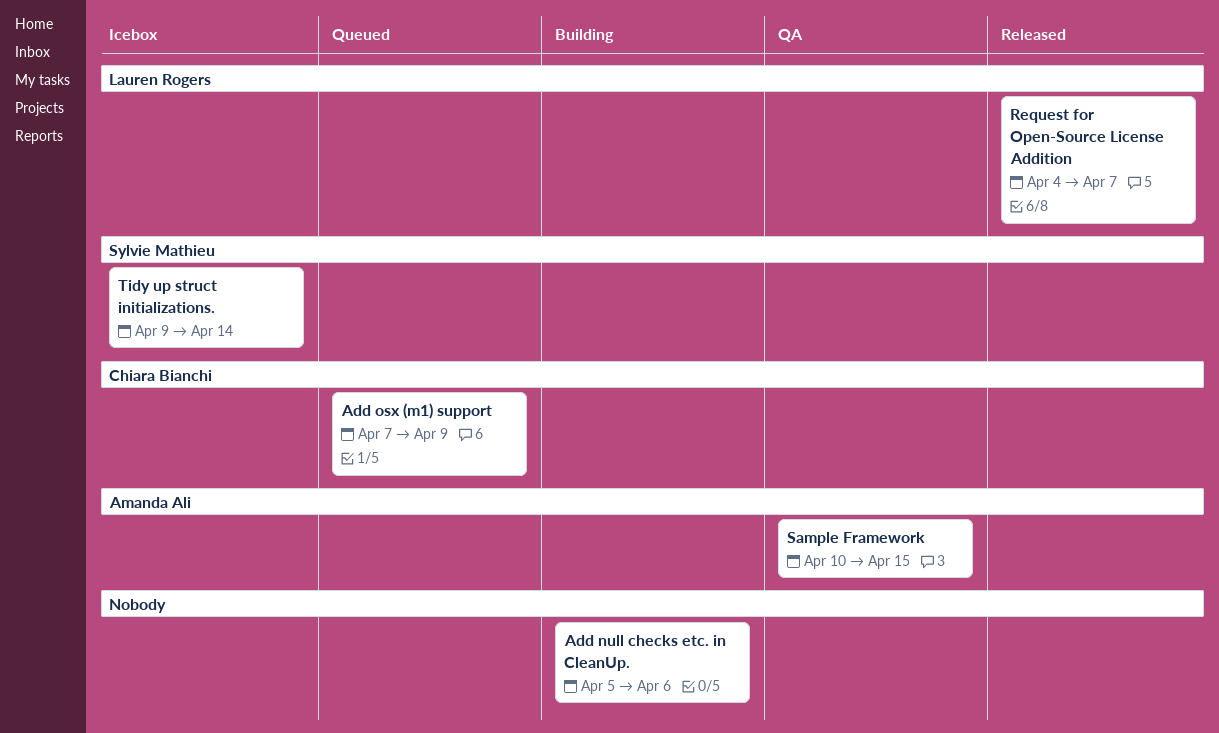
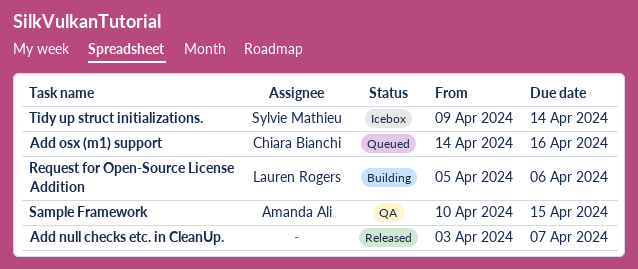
Add null checks etc. in CleanUp., status: Building -> Released
Add null checks etc. in CleanUp., start: Apr 5 -> Apr 3
Add null checks etc. in CleanUp., due: Apr 6 -> Apr 7
Add osx (m1) support, start: Apr 7 -> Apr 14
Add osx (m1) support, due: Apr 9 -> Apr 16
Request for Open-Source License Addition, status: Released -> Building
Request for Open-Source License Addition, start: Apr 4 -> Apr 5
Request for Open-Source License Addition, due: Apr 7 -> Apr 6

